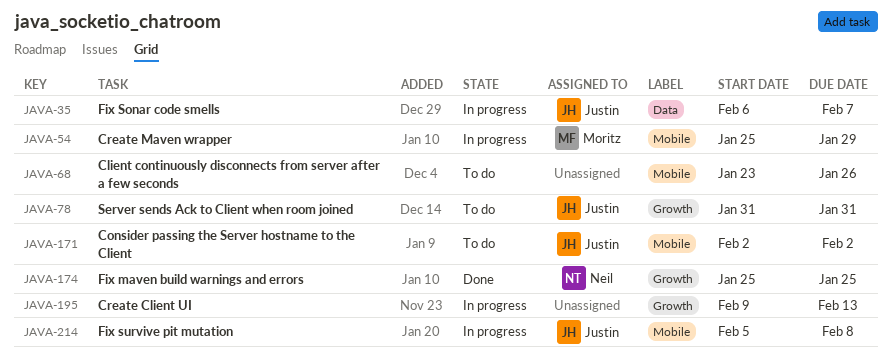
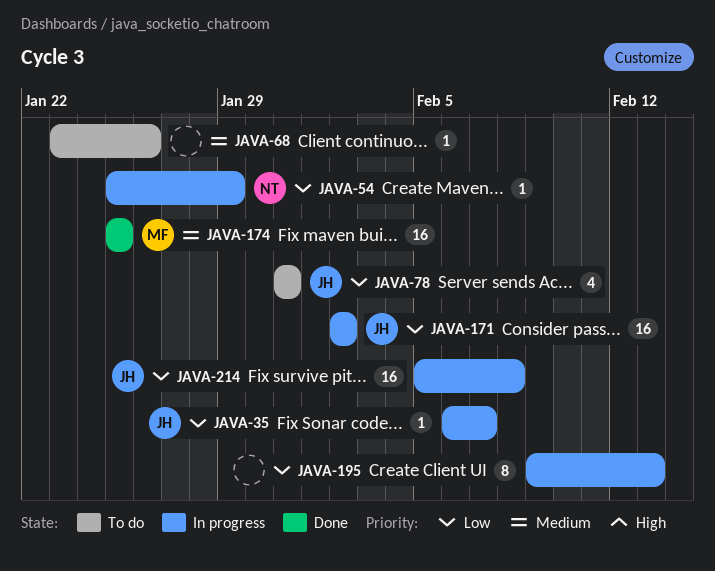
JAVA-54, owner: Moritz -> Neil
JAVA-171, status: To do -> In progress
JAVA-174, owner: Neil -> Moritz

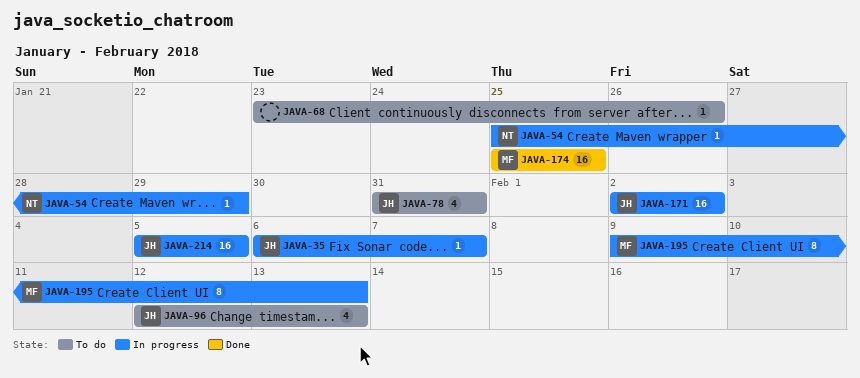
JAVA-96: none -> present
JAVA-195, owner: none -> MF
JAVA-214, due: Feb 8 -> Feb 5

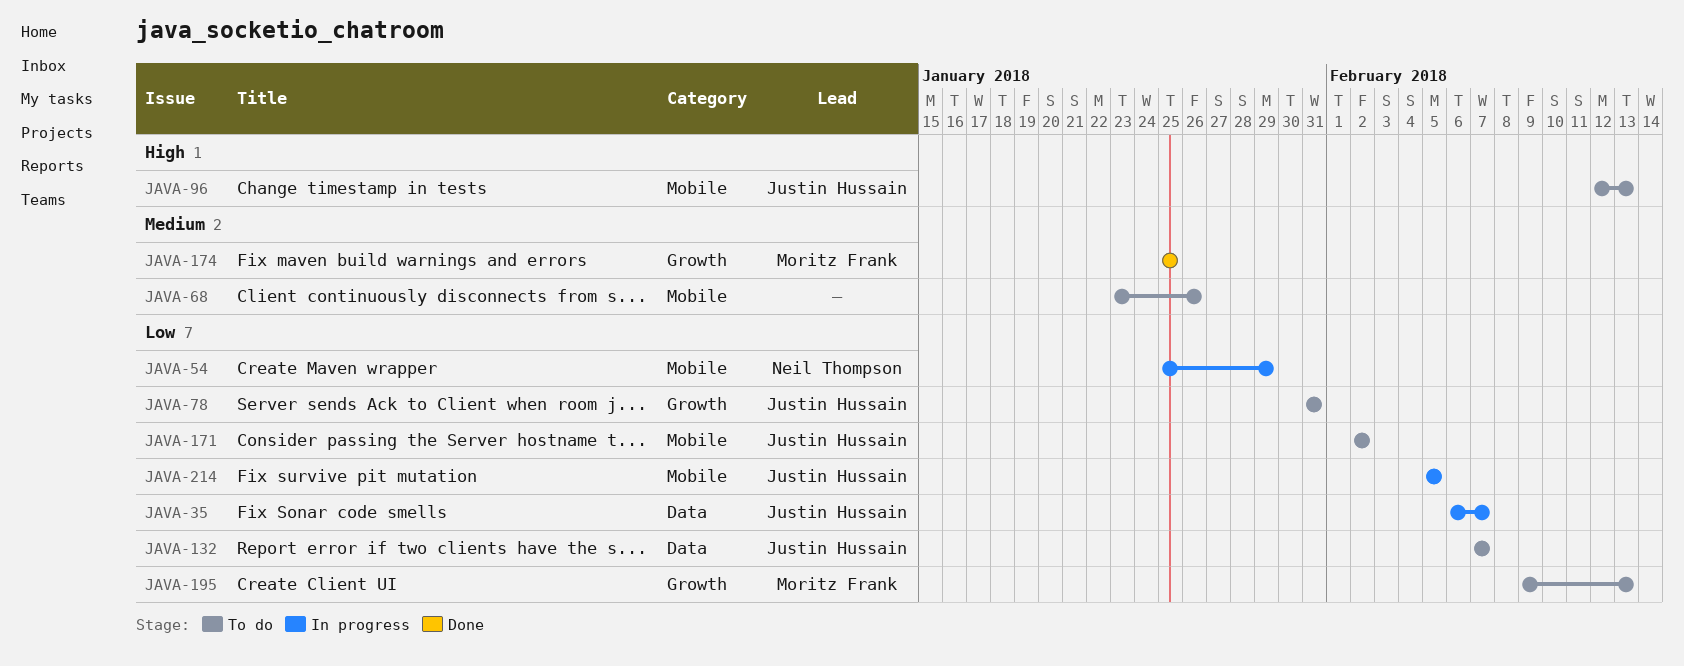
JAVA-132: none -> present
JAVA-171, status: In progress -> To do
JAVA-195, status: In progress -> To do

